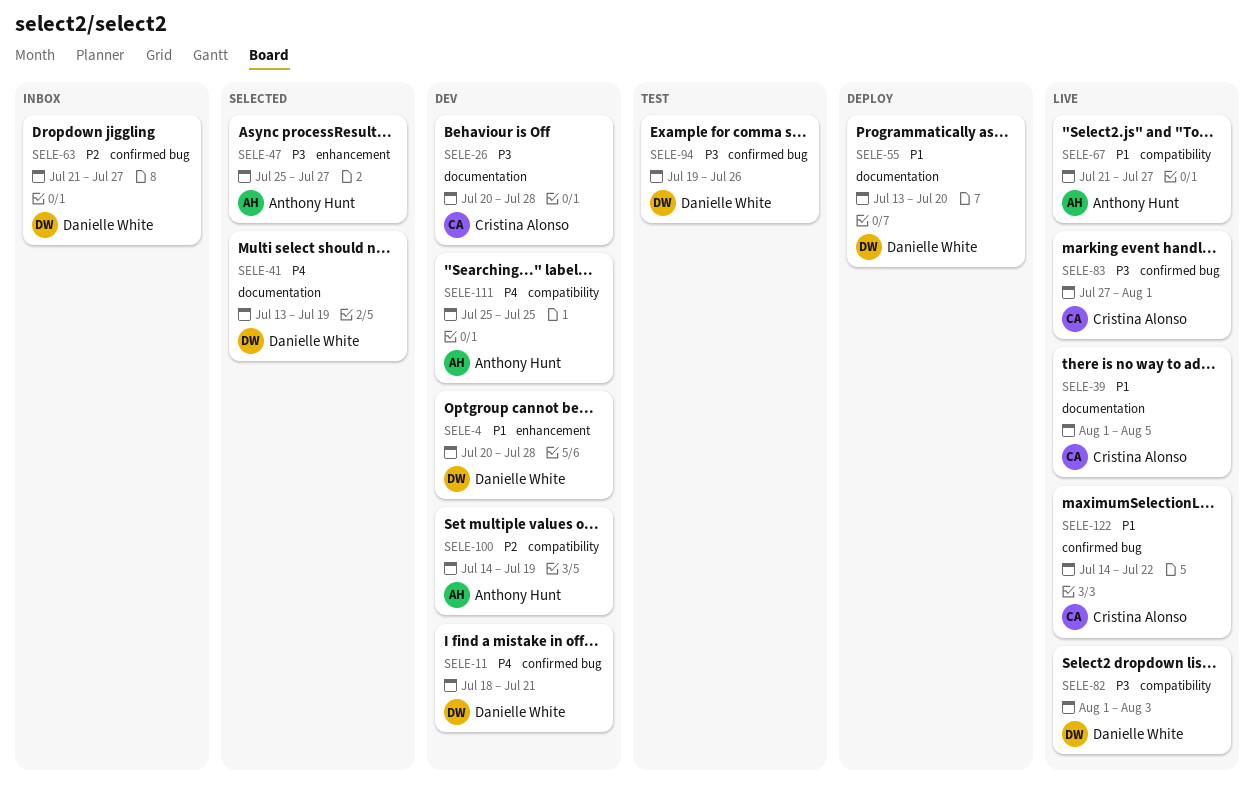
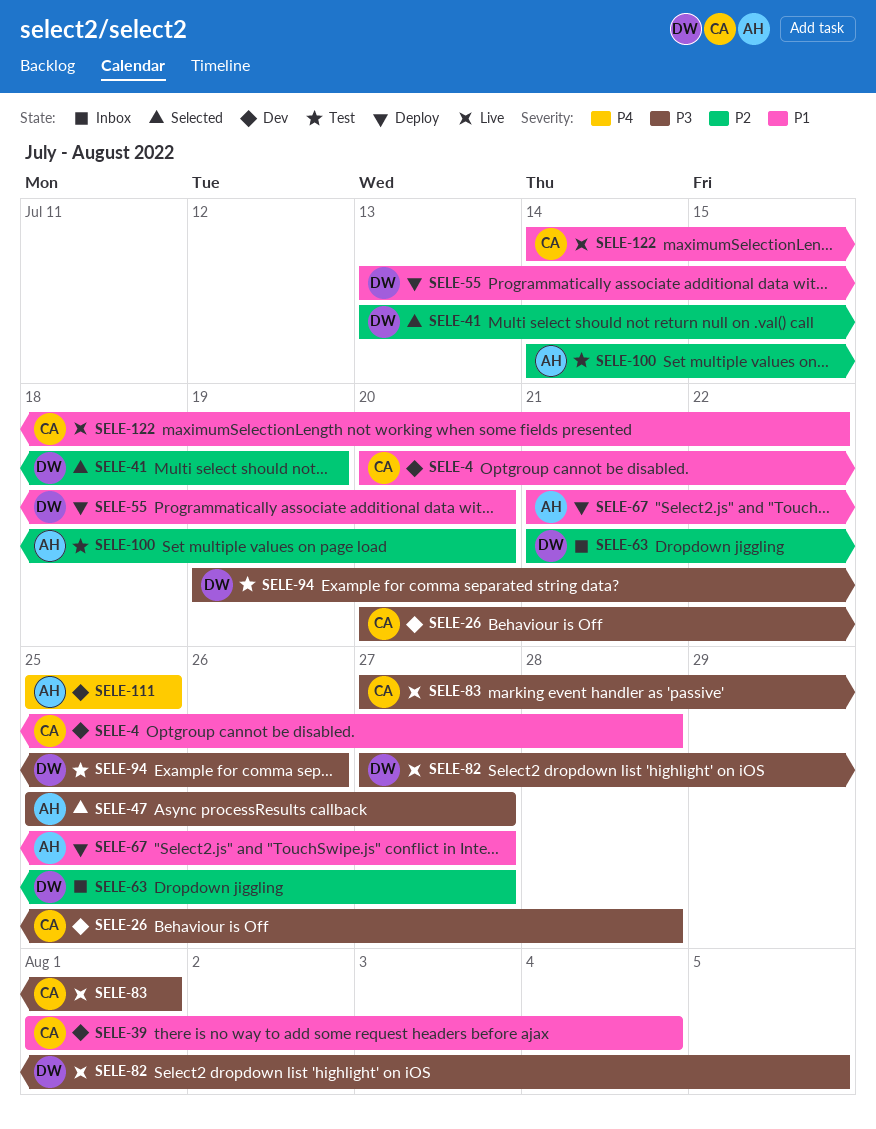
SELE-4, owner: Danielle White -> Cristina Alonso
SELE-11: present -> none
SELE-39, status: Live -> Dev
SELE-39, due: Aug 5 -> Aug 4
SELE-41, priority: P4 -> P2
SELE-67, status: Live -> Deploy
SELE-82, start: Aug 1 -> Jul 27
SELE-82, due: Aug 3 -> Aug 5
SELE-100, status: Dev -> Test
SELE-100, due: Jul 19 -> Jul 20

